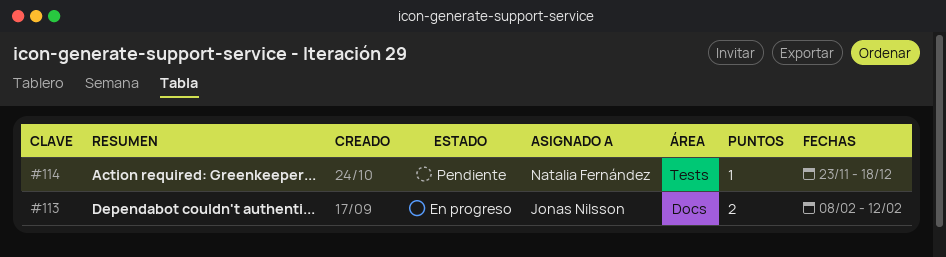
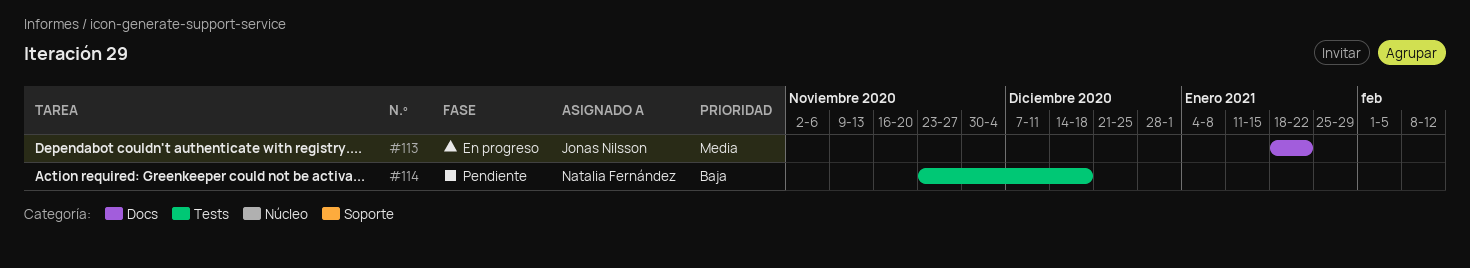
#113, start: Feb 8 -> Jan 18
#113, due: Feb 12 -> Jan 22

